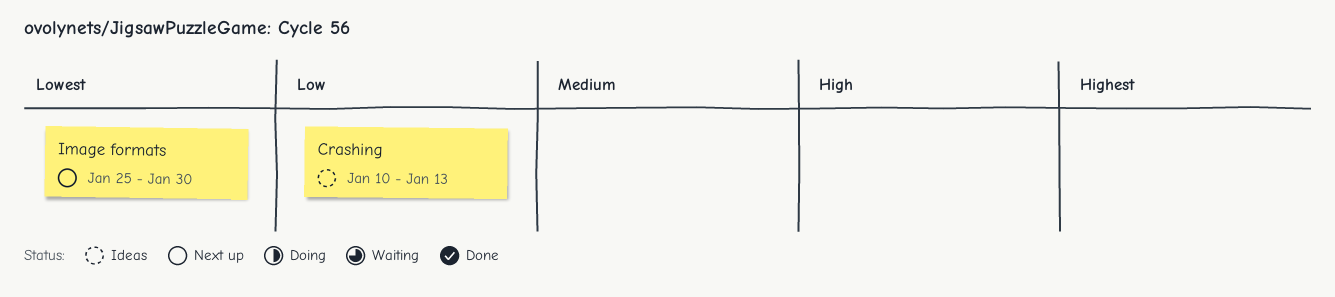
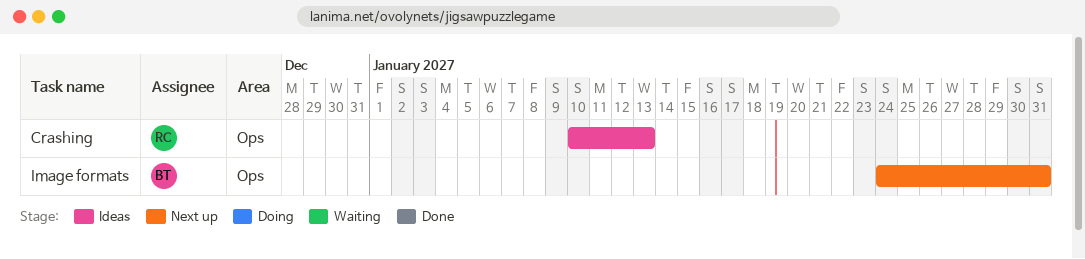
Image formats, start: Jan 25 -> Jan 24
Image formats, due: Jan 30 -> Jan 31

